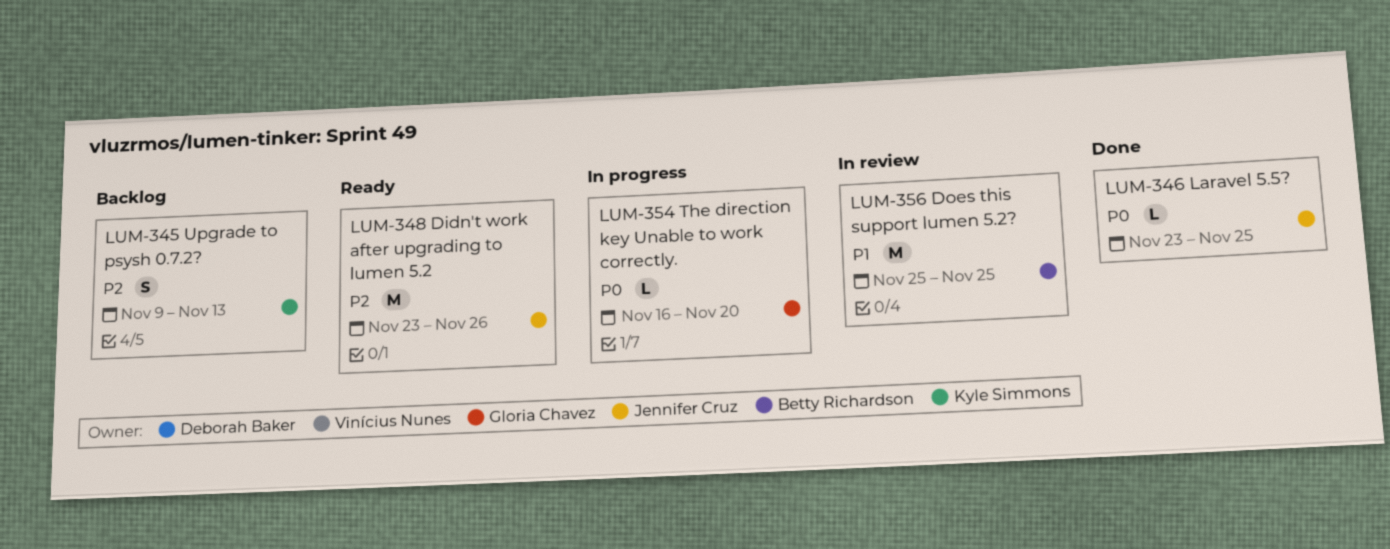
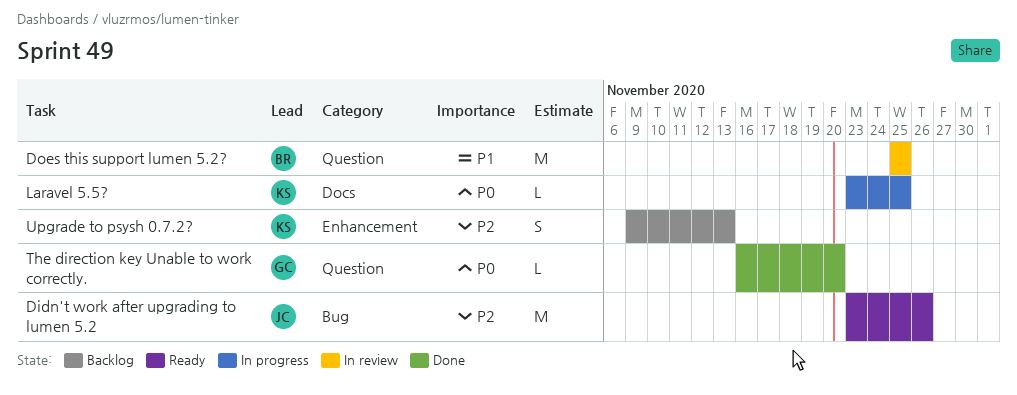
Laravel 5.5?, status: Done -> In progress
Laravel 5.5?, owner: Jennifer Cruz -> Kyle Simmons
The direction key Unable to work correctly., status: In progress -> Done

